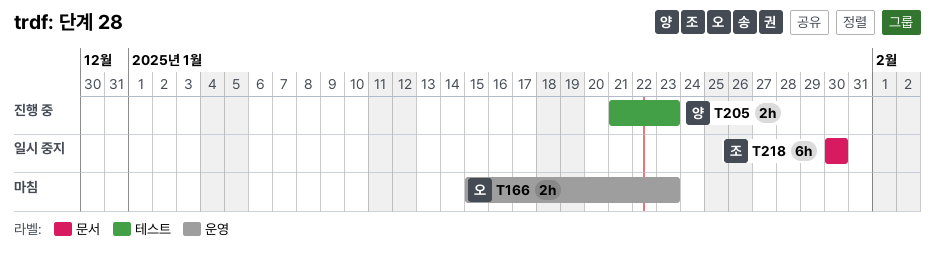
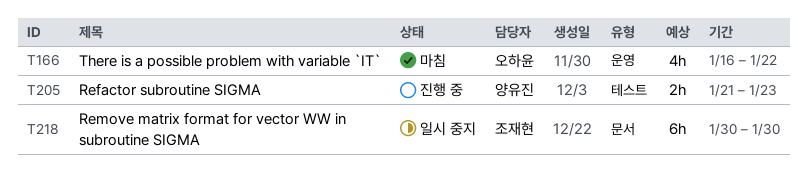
T166, estimate: 2h -> 4h
T166, start: Jan 15 -> Jan 16
T166, due: Jan 23 -> Jan 22

